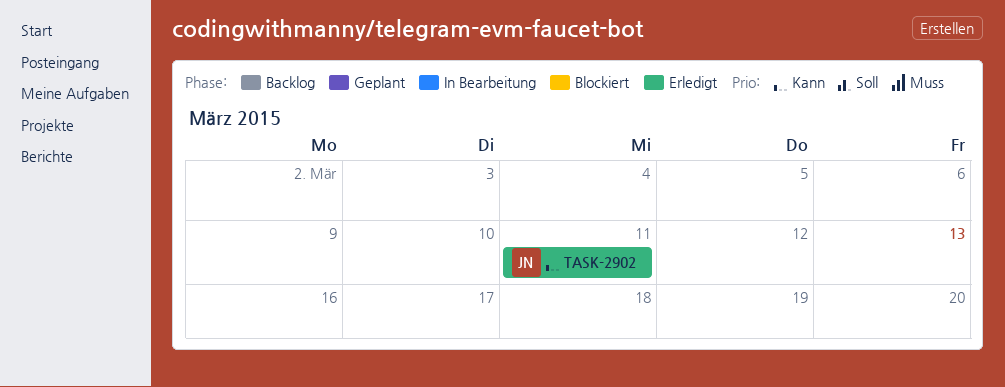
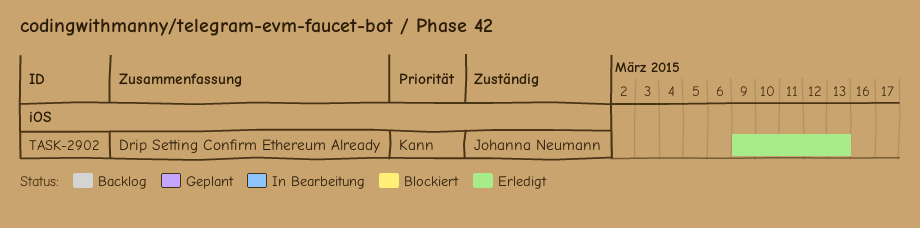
TASK-2902, start: Mar 11 -> Mar 9
TASK-2902, due: Mar 11 -> Mar 13

